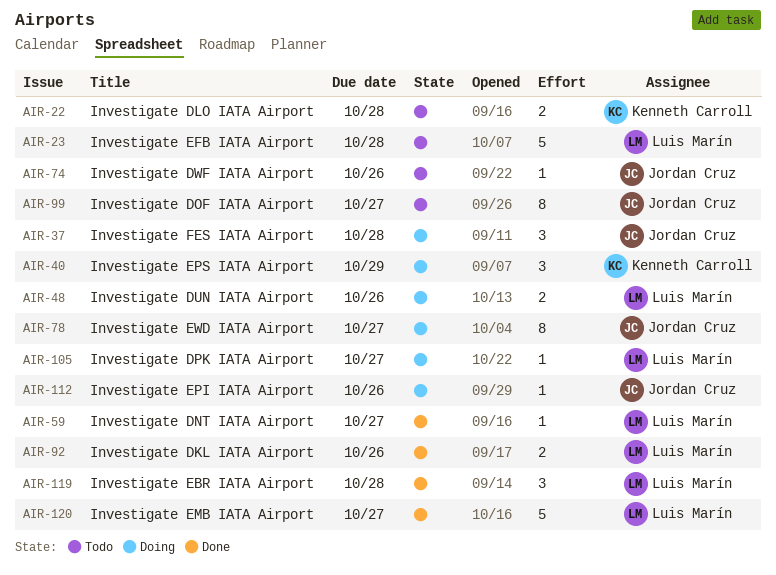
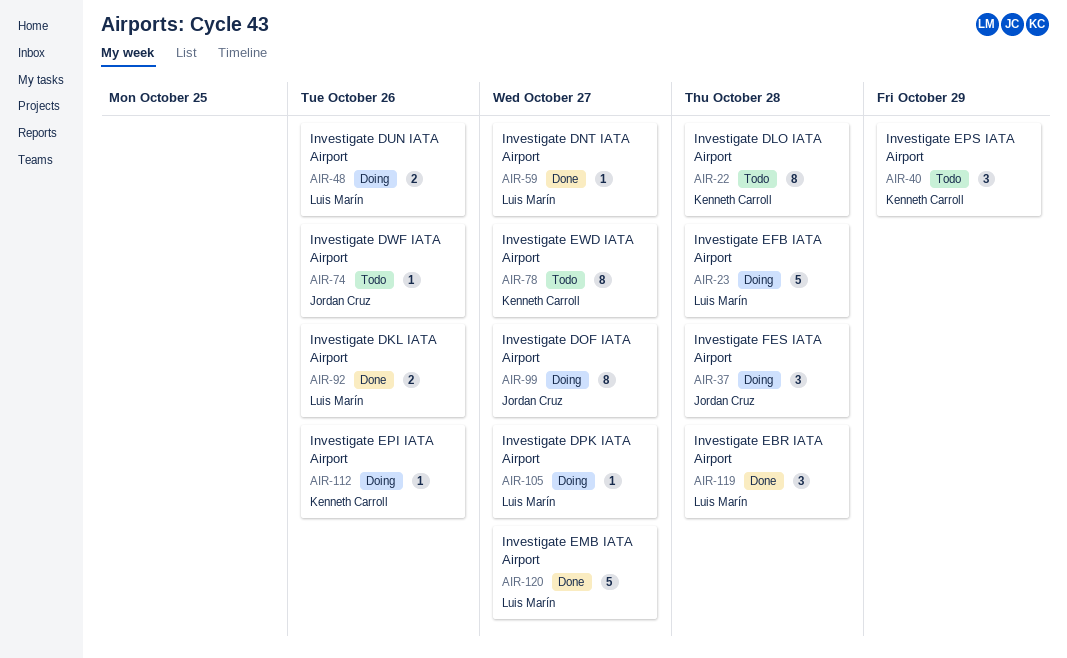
AIR-22, estimate: 2 -> 8
AIR-23, status: Todo -> Doing
AIR-40, status: Doing -> Todo
AIR-78, status: Doing -> Todo
AIR-78, owner: Jordan Cruz -> Kenneth Carroll
AIR-99, status: Todo -> Doing
AIR-112, owner: Jordan Cruz -> Kenneth Carroll

